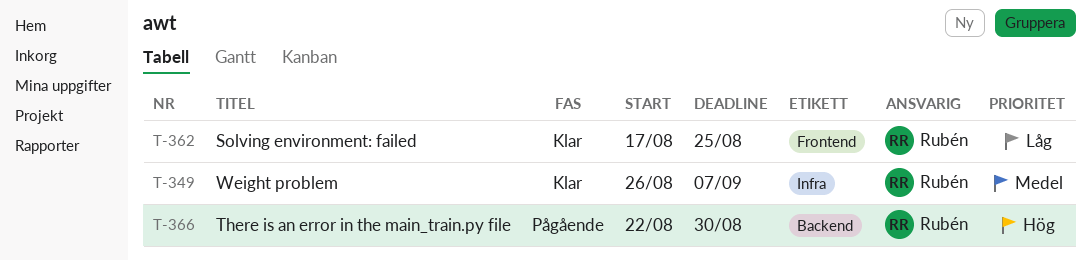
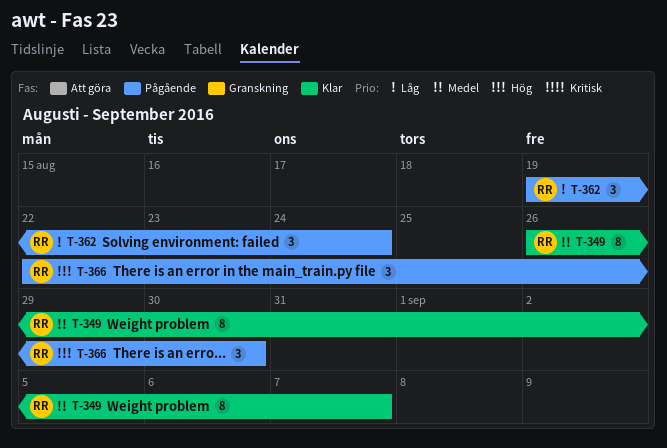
T-362, status: Klar -> Pågående
T-362, start: Aug 17 -> Aug 19
T-362, due: Aug 25 -> Aug 24

